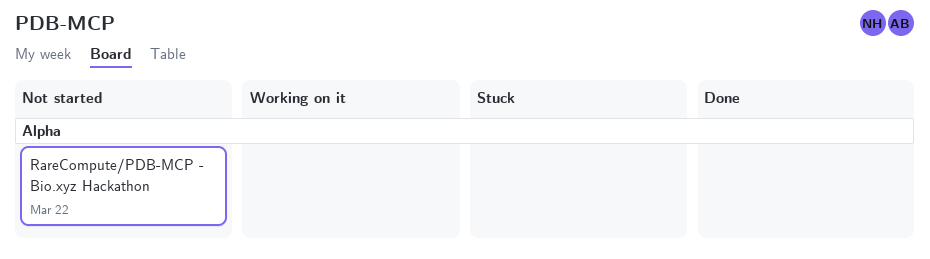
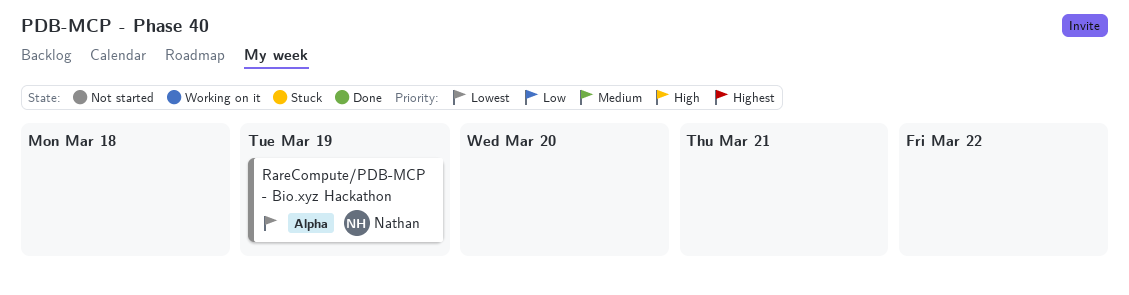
RareCompute/PDB-MCP - Bio.xyz Hackathon, due: Mar 22 -> Mar 19

